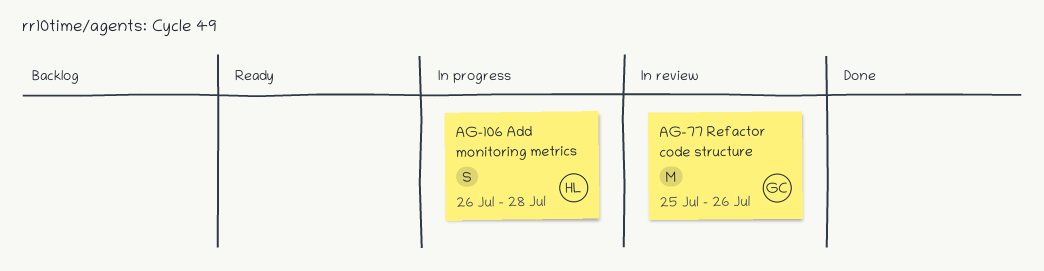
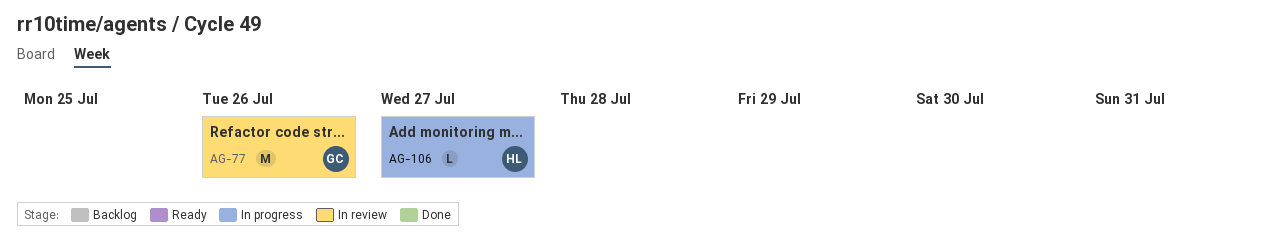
AG-106, estimate: S -> L
AG-106, due: Jul 28 -> Jul 27

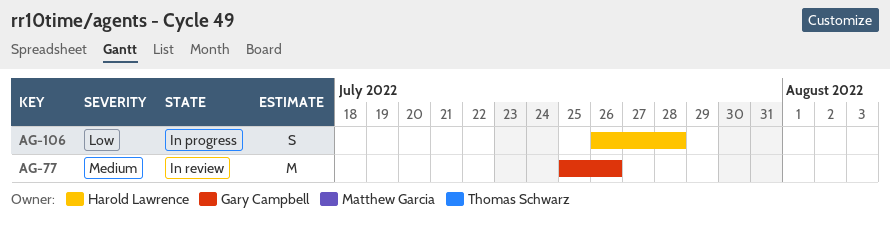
AG-106, estimate: L -> S
AG-106, due: Jul 27 -> Jul 28

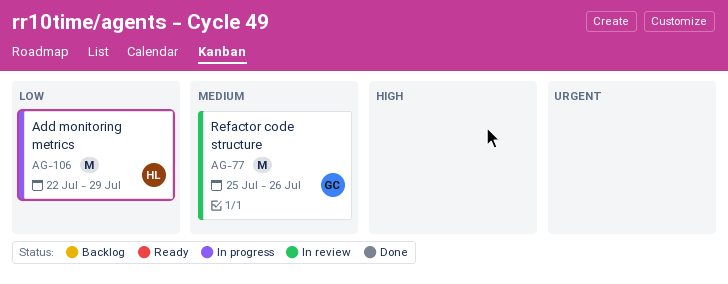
AG-106, estimate: S -> M
AG-106, start: Jul 26 -> Jul 22
AG-106, due: Jul 28 -> Jul 29

